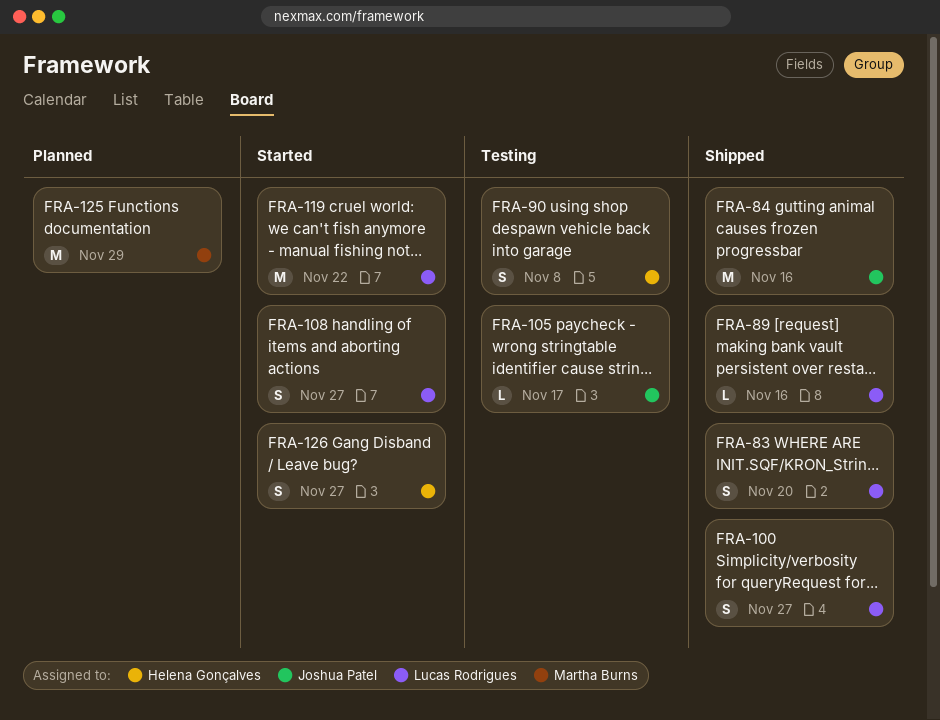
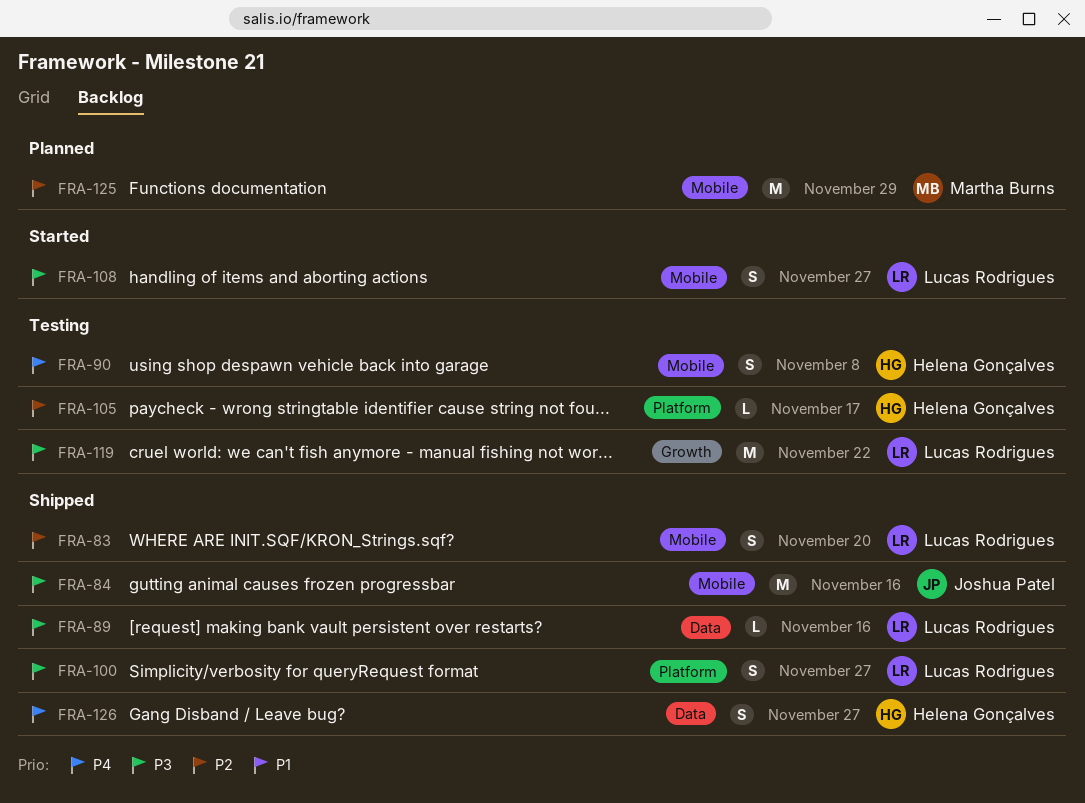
FRA-105, owner: Joshua Patel -> Helena Gonçalves
FRA-119, status: Started -> Testing
FRA-126, status: Started -> Shipped

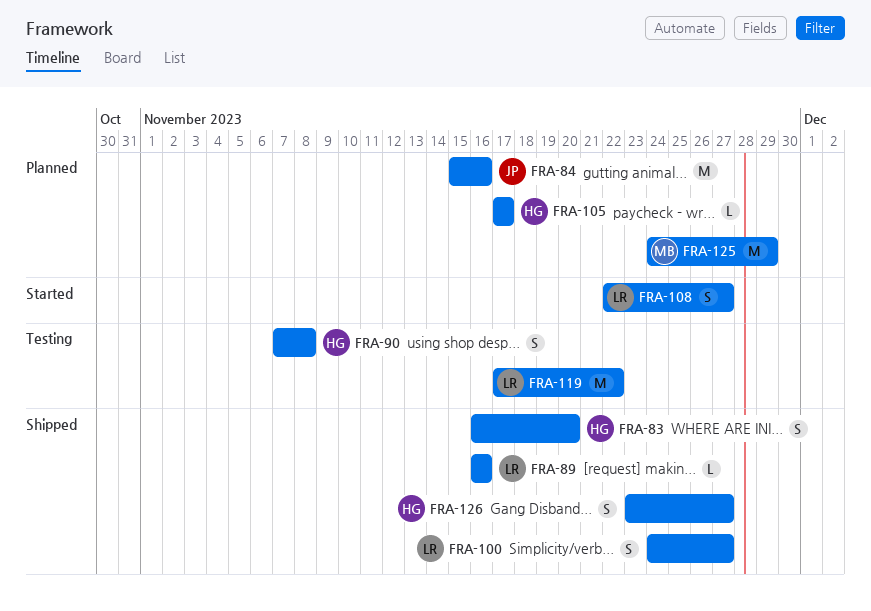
FRA-83, owner: Lucas Rodrigues -> Helena Gonçalves
FRA-84, status: Shipped -> Planned
FRA-105, status: Testing -> Planned

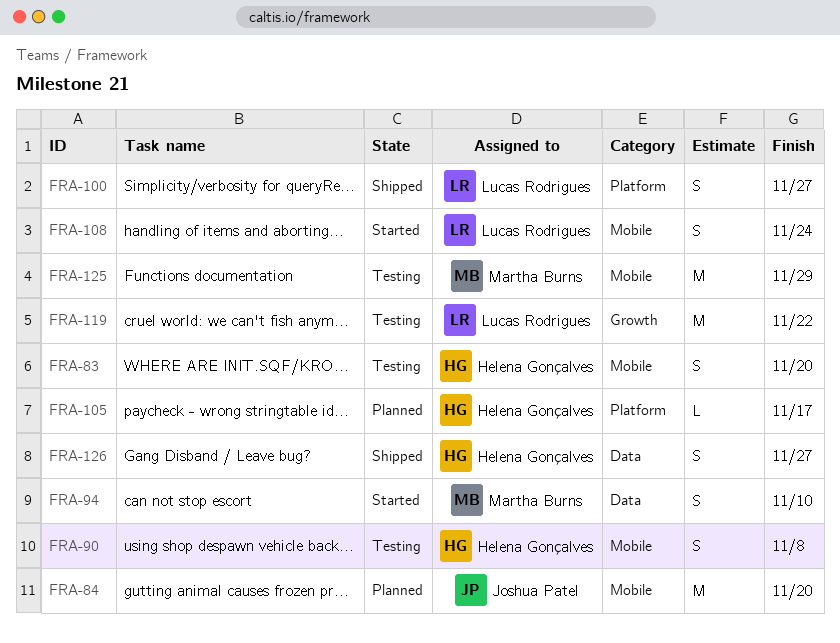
FRA-83, status: Shipped -> Testing
FRA-84, due: Nov 16 -> Nov 20
FRA-89: present -> none
FRA-94: none -> present
FRA-108, due: Nov 27 -> Nov 24
FRA-125, status: Planned -> Testing

